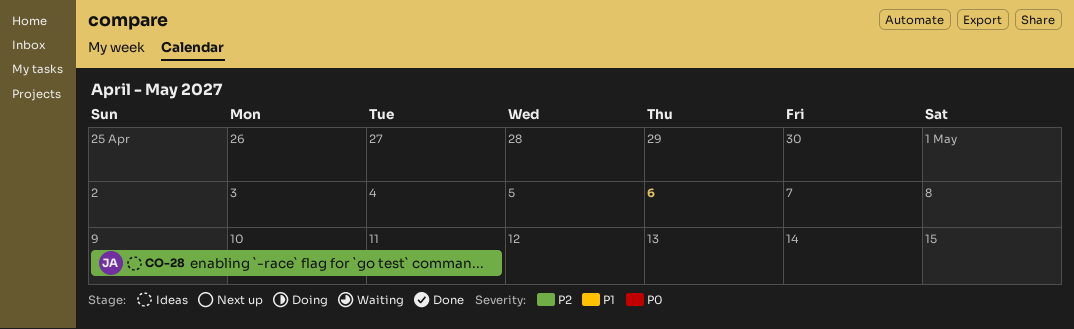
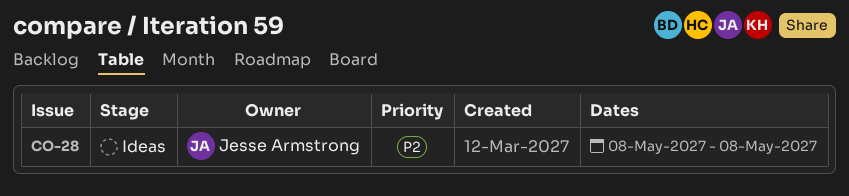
CO-28, start: May 9 -> May 8
CO-28, due: May 11 -> May 8

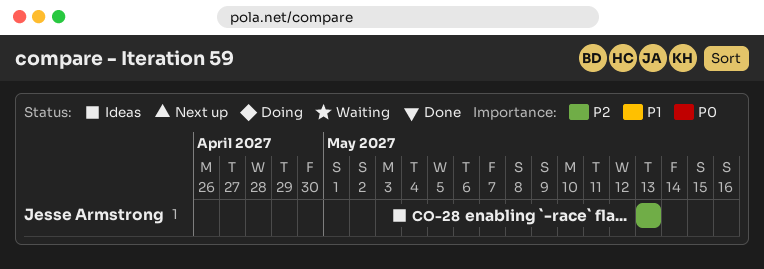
CO-28, start: May 8 -> May 13
CO-28, due: May 8 -> May 13

